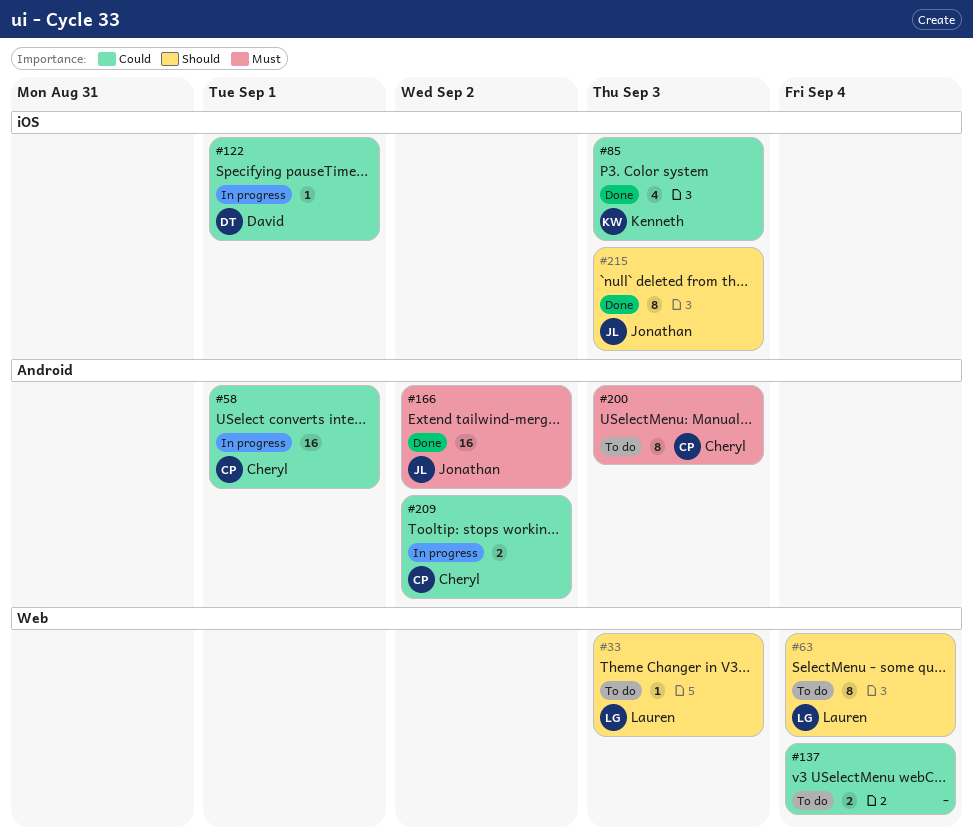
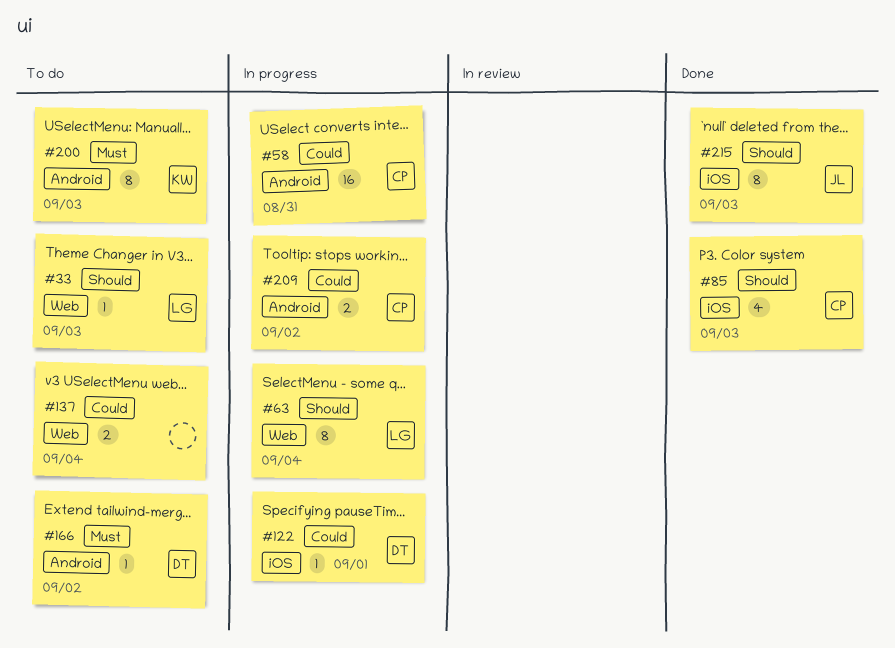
#58, due: Sep 1 -> Aug 31
#63, status: To do -> In progress
#85, owner: Kenneth -> Cheryl
#85, priority: Could -> Should
#166, status: Done -> To do
#166, owner: Jonathan -> David
#166, estimate: 16 -> 1
#200, owner: Cheryl -> Kenneth

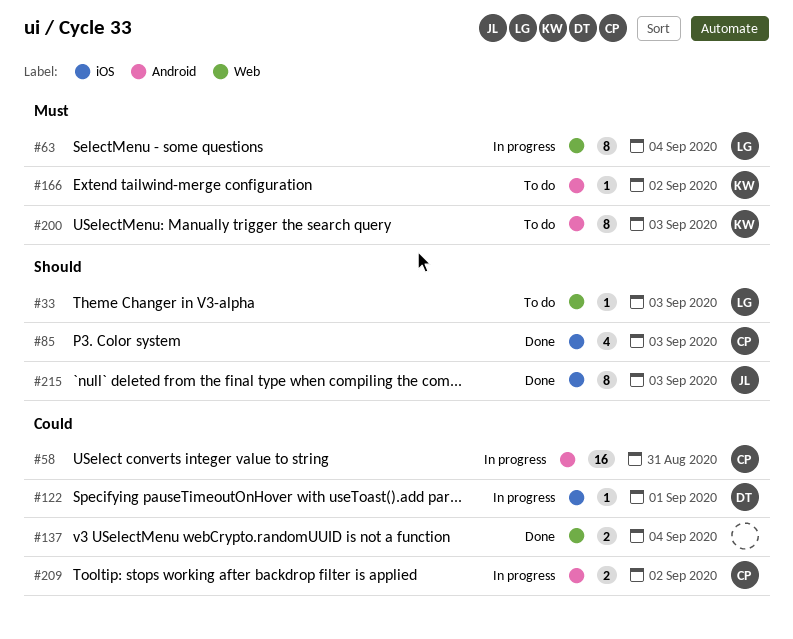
#63, priority: Should -> Must
#137, status: To do -> Done
#166, owner: DT -> KW

